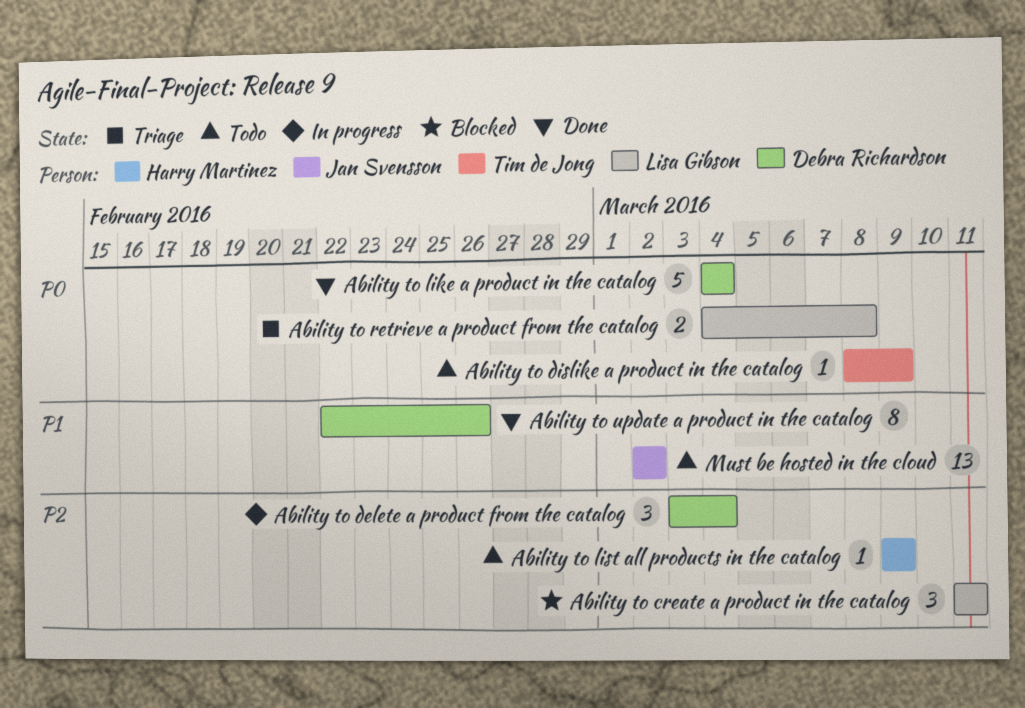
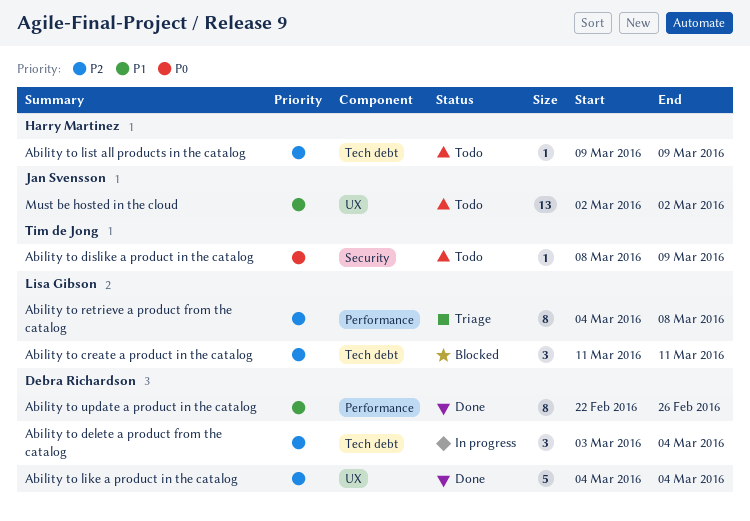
Ability to like a product in the catalog, priority: P0 -> P2
Ability to retrieve a product from the catalog, priority: P0 -> P2
Ability to retrieve a product from the catalog, estimate: 2 -> 8

